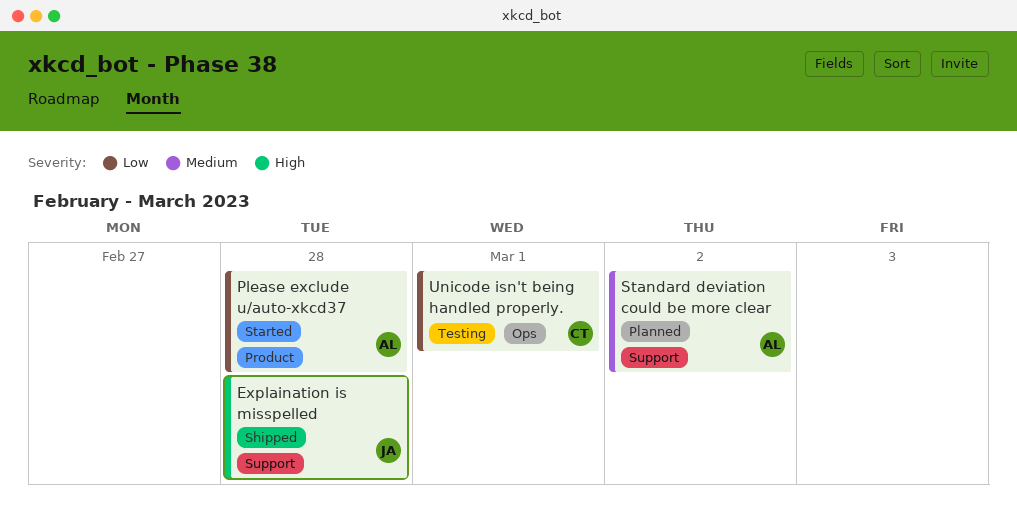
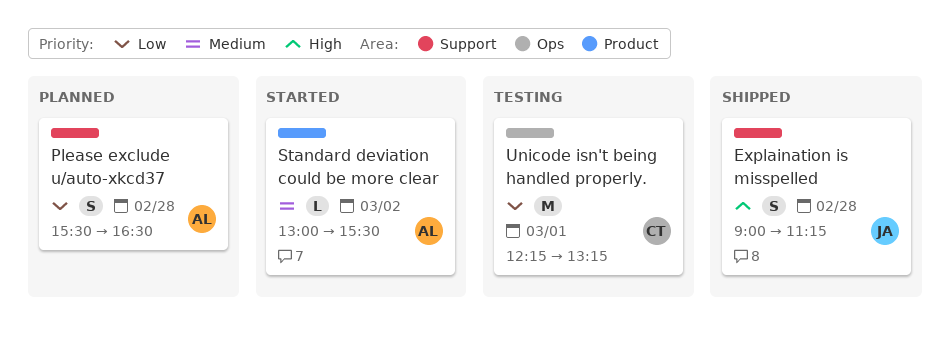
Please exclude u/auto-xkcd37, status: Started -> Planned
Please exclude u/auto-xkcd37, label: Product -> Support
Standard deviation could be more clear, status: Planned -> Started
Standard deviation could be more clear, label: Support -> Product

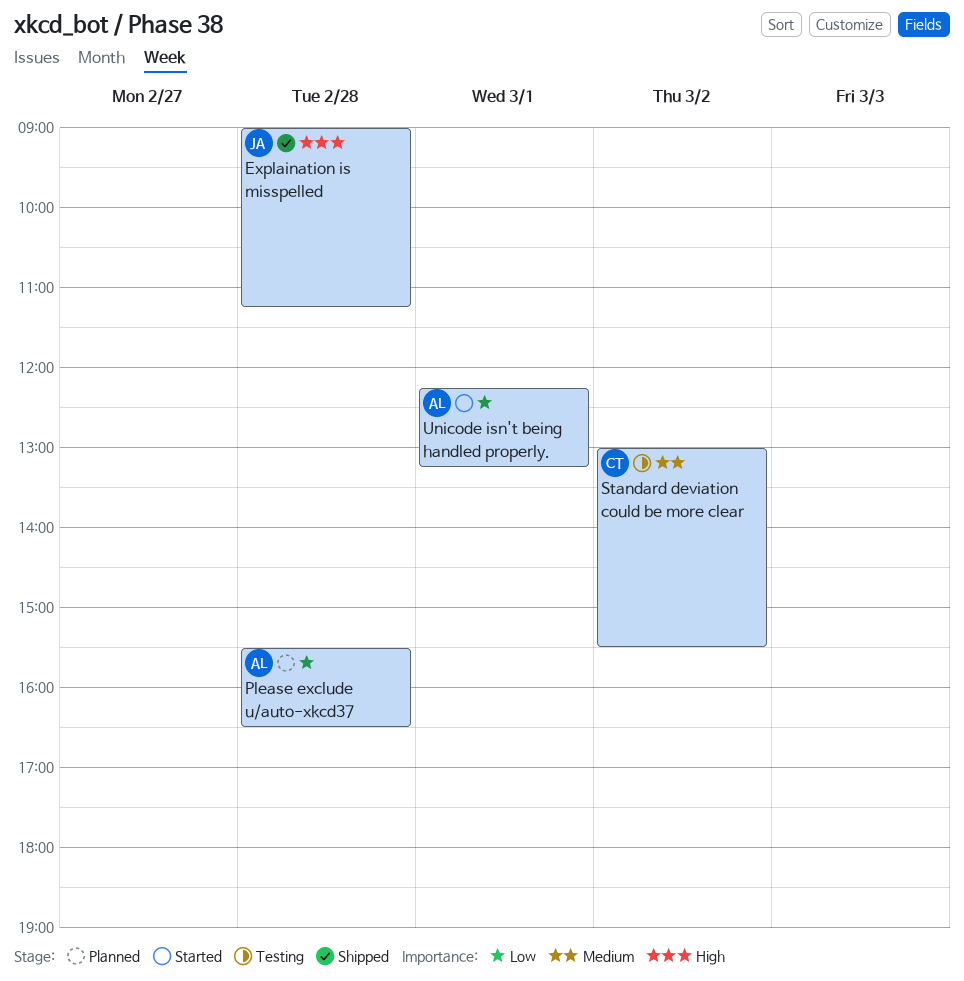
Standard deviation could be more clear, status: Started -> Testing
Standard deviation could be more clear, owner: AL -> CT
Unicode isn't being handled properly., status: Testing -> Started
Unicode isn't being handled properly., owner: CT -> AL

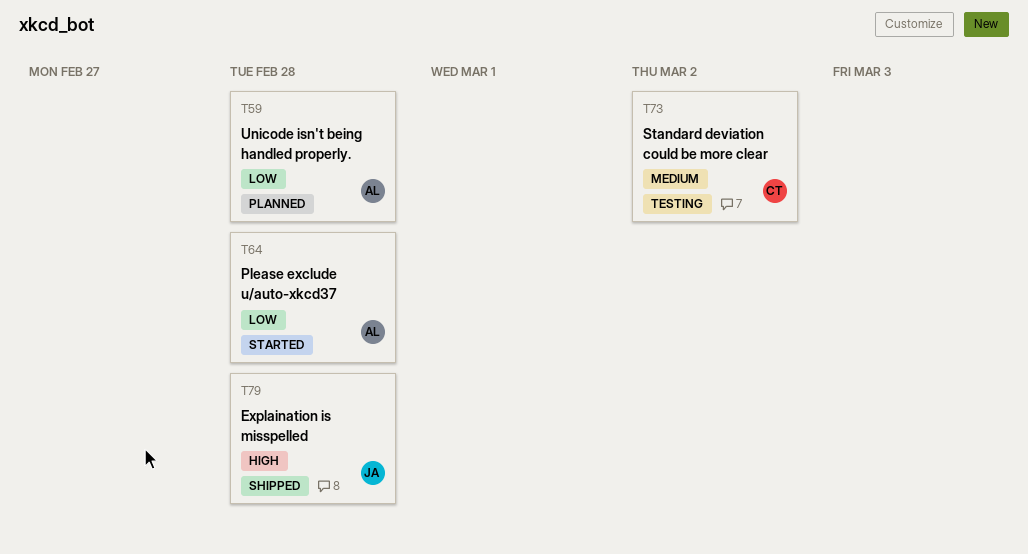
Please exclude u/auto-xkcd37, status: Planned -> Started
Unicode isn't being handled properly., status: Started -> Planned
Unicode isn't being handled properly., day: Mar 1 -> Feb 28

